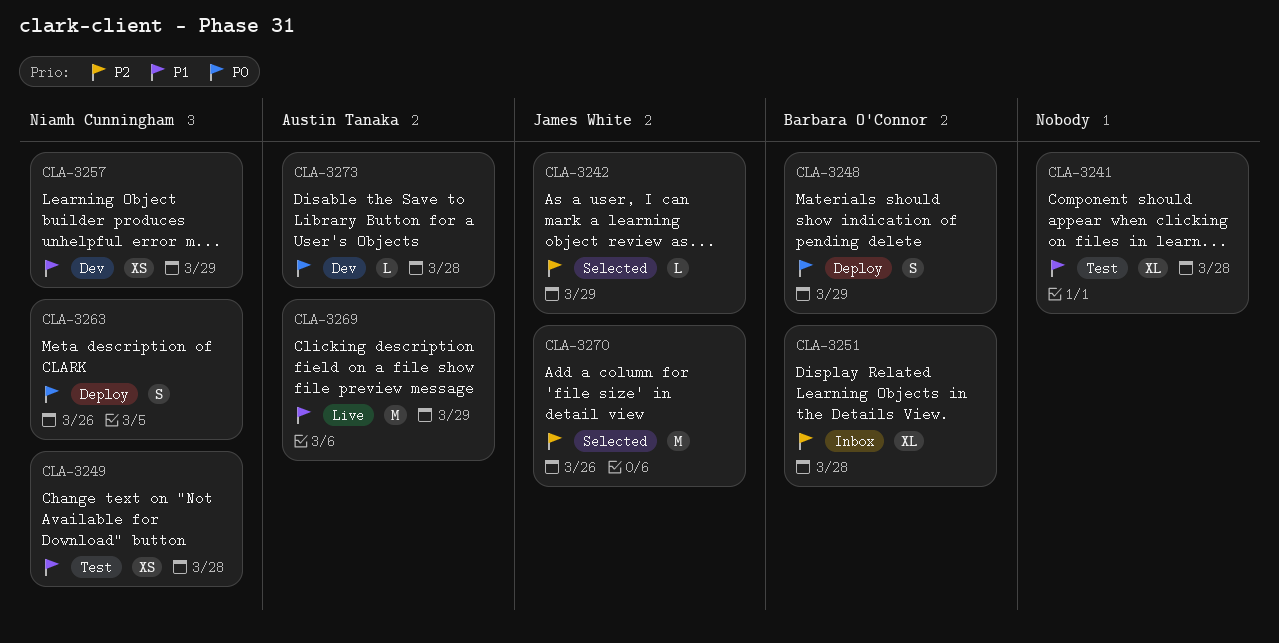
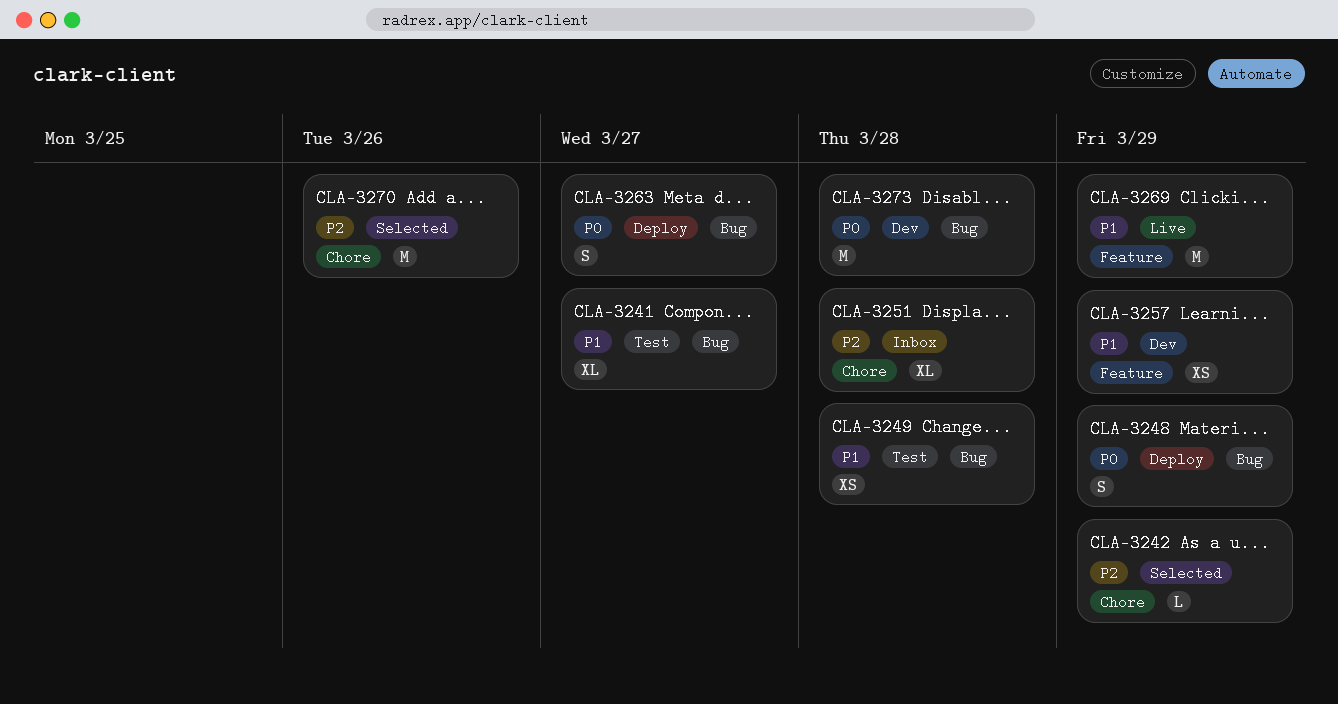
CLA-3241, due: Mar 28 -> Mar 27
CLA-3263, due: Mar 26 -> Mar 27
CLA-3273, estimate: L -> M

